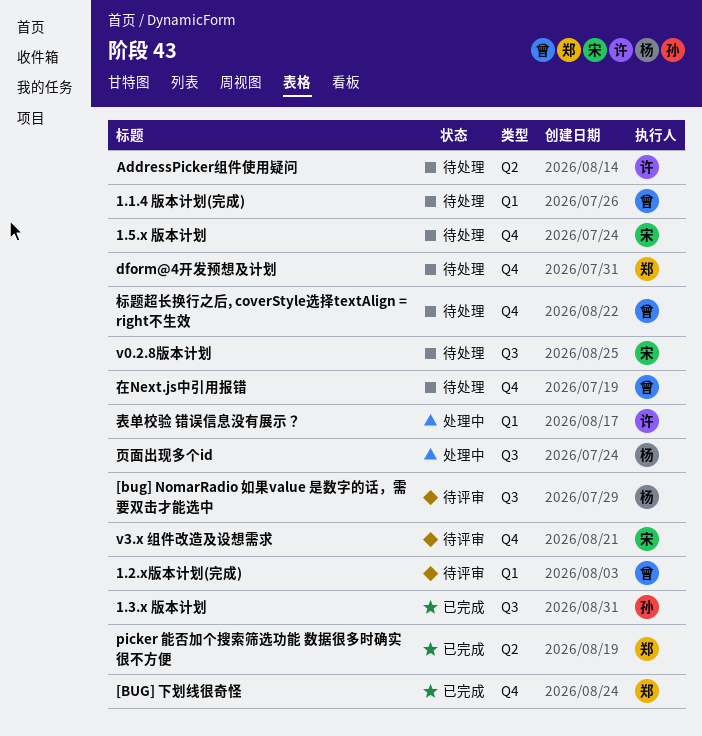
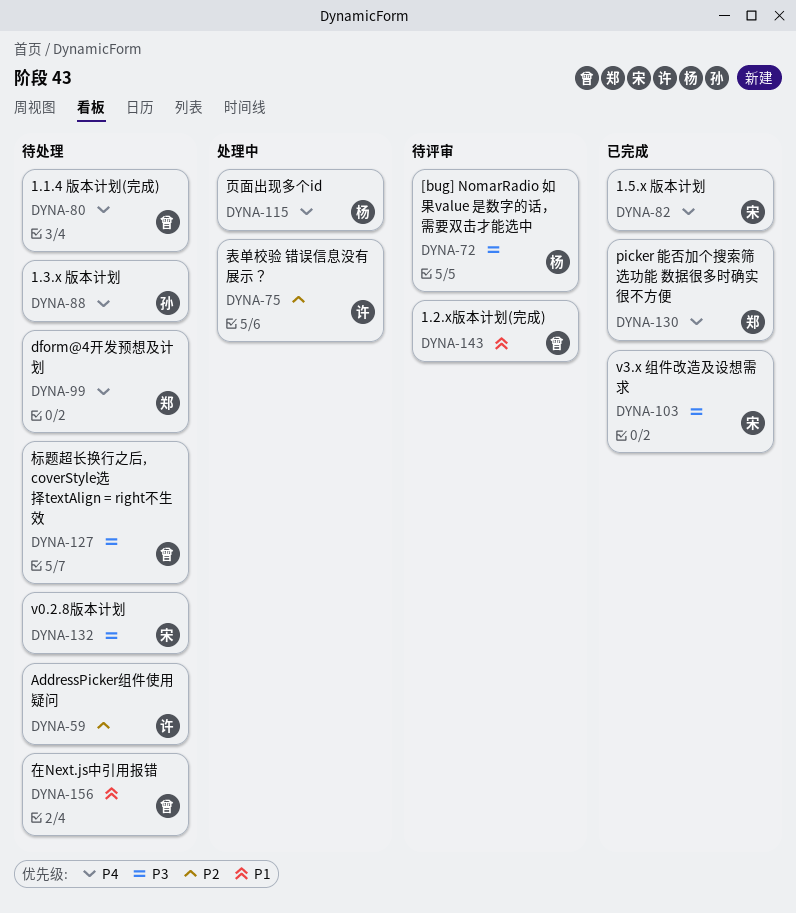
1.3.x 版本计划, status: 已完成 -> 待处理
1.5.x 版本计划, status: 待处理 -> 已完成
[BUG] 下划线很奇怪: present -> none
v3.x 组件改造及设想需求, status: 待评审 -> 已完成

